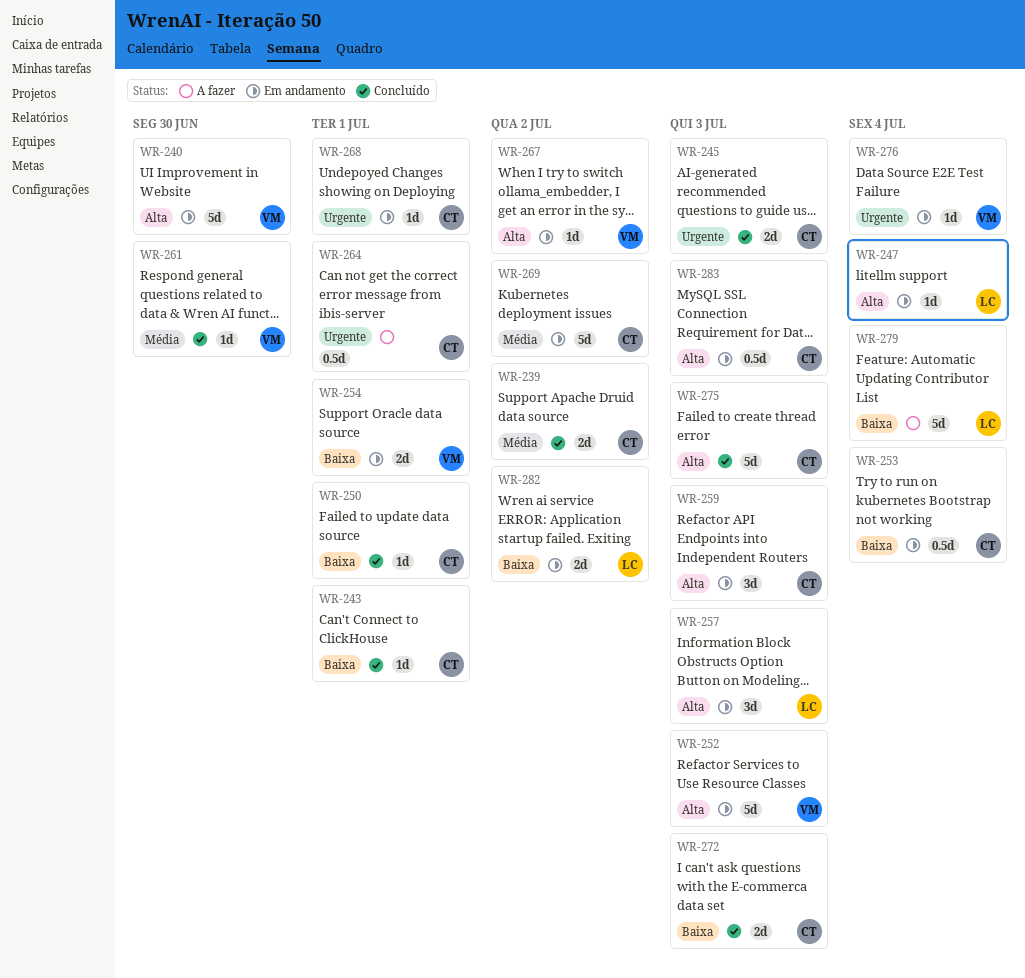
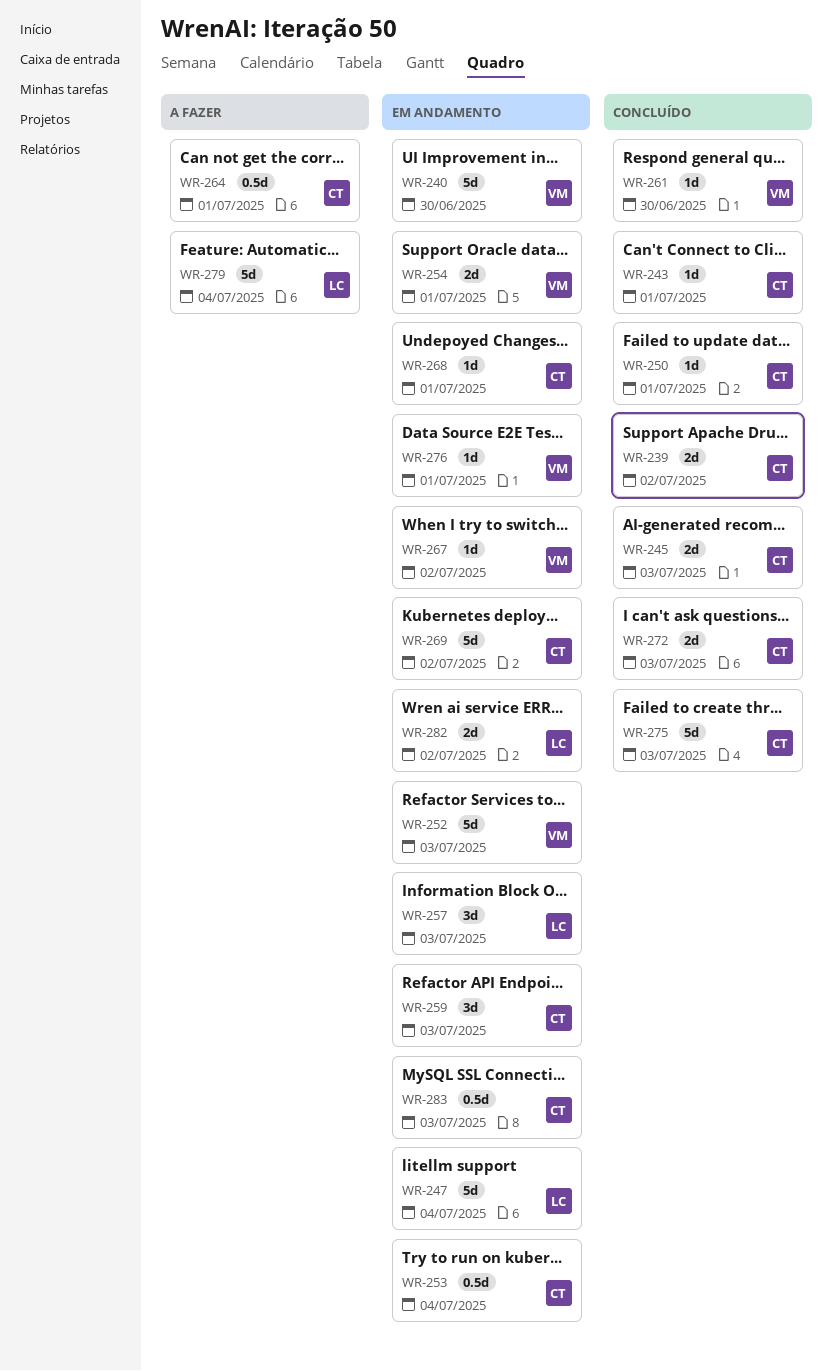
WR-247, estimate: 1d -> 5d
WR-276, due: Jul 4 -> Jul 1

